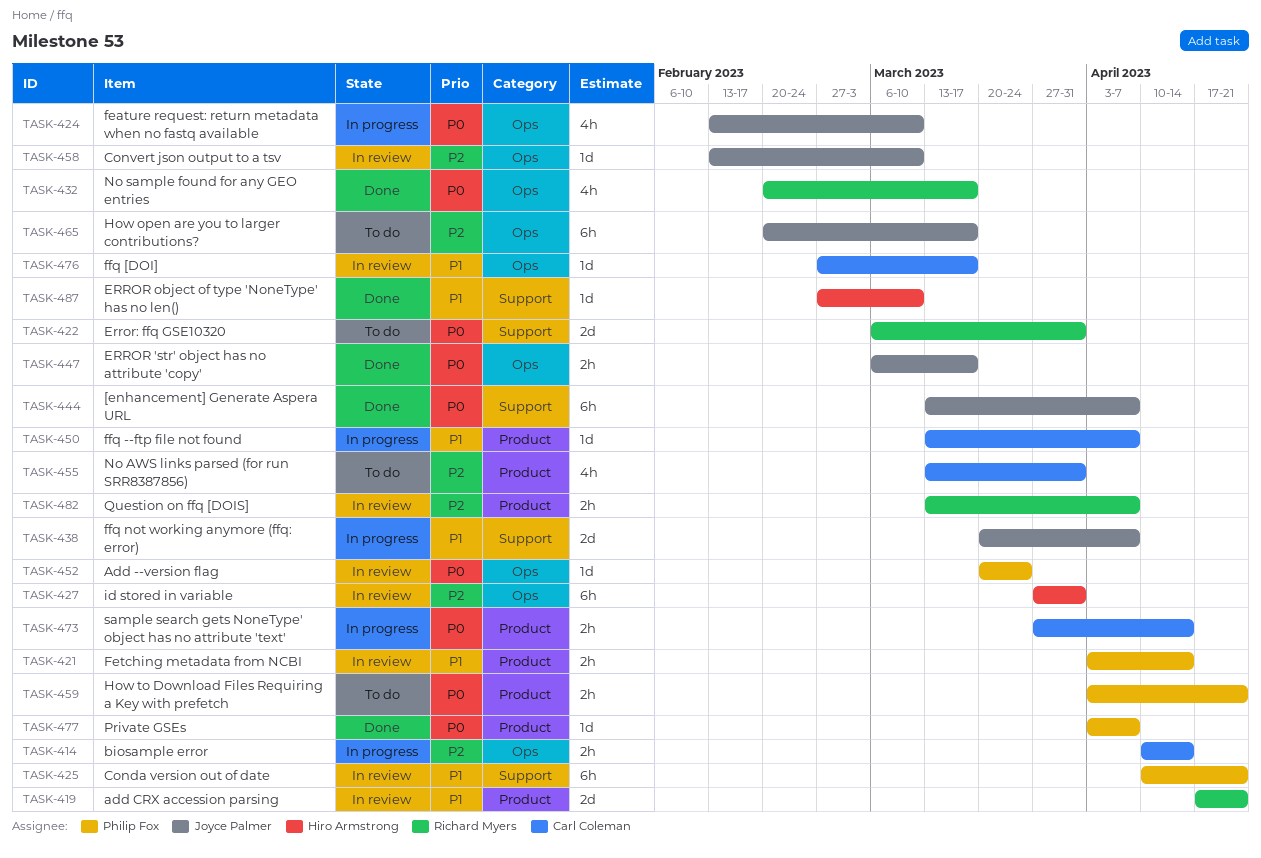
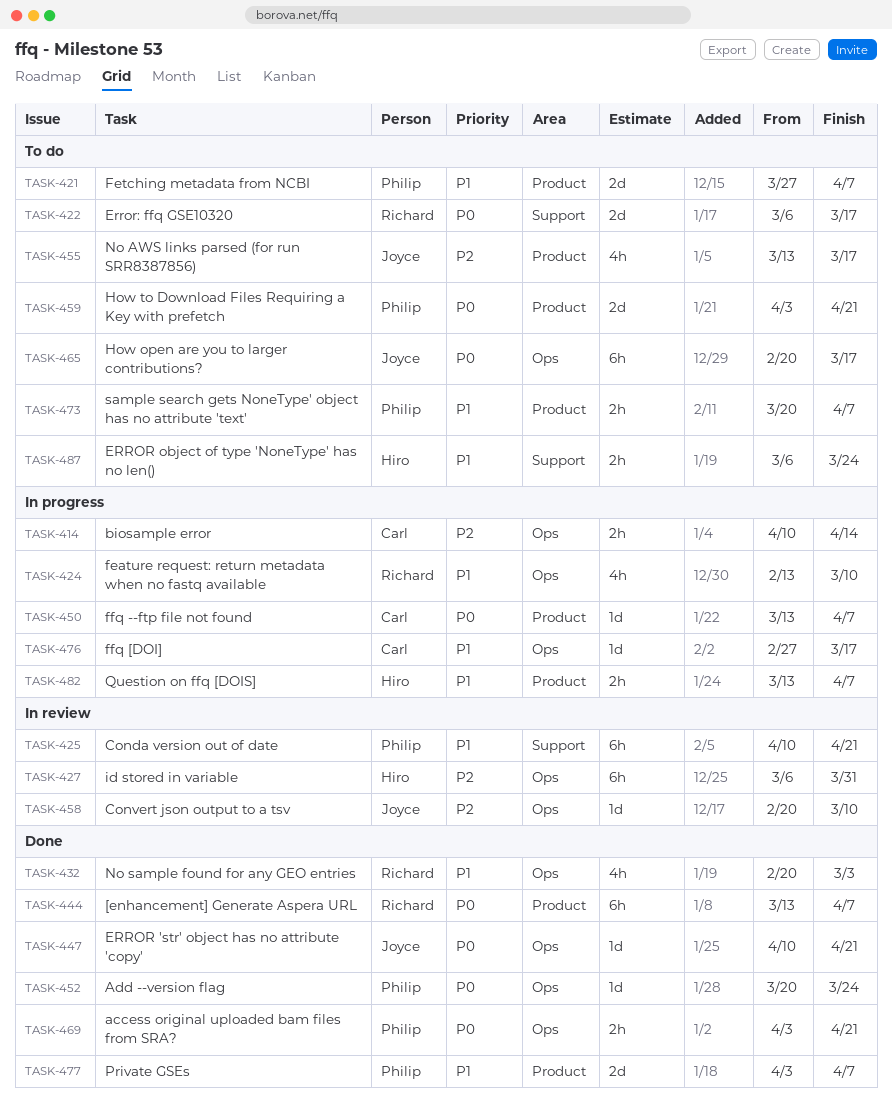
TASK-419: present -> none
TASK-421, status: In review -> To do
TASK-421, estimate: 2h -> 2d
TASK-421, start: Apr 3 -> Mar 27
TASK-421, due: Apr 14 -> Apr 7
TASK-422, due: Mar 31 -> Mar 17
TASK-424, owner: Joyce Palmer -> Richard Myers
TASK-424, priority: P0 -> P1
TASK-427, start: Mar 27 -> Mar 6
TASK-432, priority: P0 -> P1
TASK-432, due: Mar 17 -> Mar 3
TASK-438: present -> none
TASK-444, owner: Joyce Palmer -> Richard Myers
TASK-444, label: Support -> Product
TASK-447, estimate: 2h -> 1d
TASK-447, start: Mar 6 -> Apr 10
TASK-447, due: Mar 17 -> Apr 21
TASK-450, priority: P1 -> P0
TASK-452, status: In review -> Done
TASK-455, owner: Carl Coleman -> Joyce Palmer
TASK-455, due: Mar 31 -> Mar 17
TASK-458, start: Feb 13 -> Feb 20
TASK-459, estimate: 2h -> 2d
TASK-465, priority: P2 -> P0
TASK-469: none -> present
TASK-473, status: In progress -> To do
TASK-473, owner: Carl Coleman -> Philip Fox
TASK-473, priority: P0 -> P1
TASK-473, start: Mar 27 -> Mar 20
TASK-473, due: Apr 14 -> Apr 7
TASK-476, status: In review -> In progress
TASK-477, priority: P0 -> P1
TASK-477, estimate: 1d -> 2d
TASK-482, status: In review -> In progress
TASK-482, owner: Richard Myers -> Hiro Armstrong
TASK-482, priority: P2 -> P1
TASK-487, status: Done -> To do
TASK-487, estimate: 1d -> 2h
TASK-487, start: Feb 27 -> Mar 6
TASK-487, due: Mar 10 -> Mar 24

